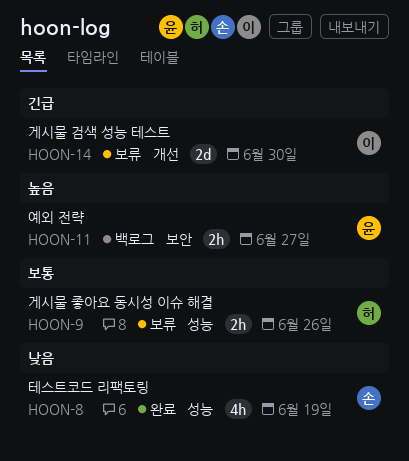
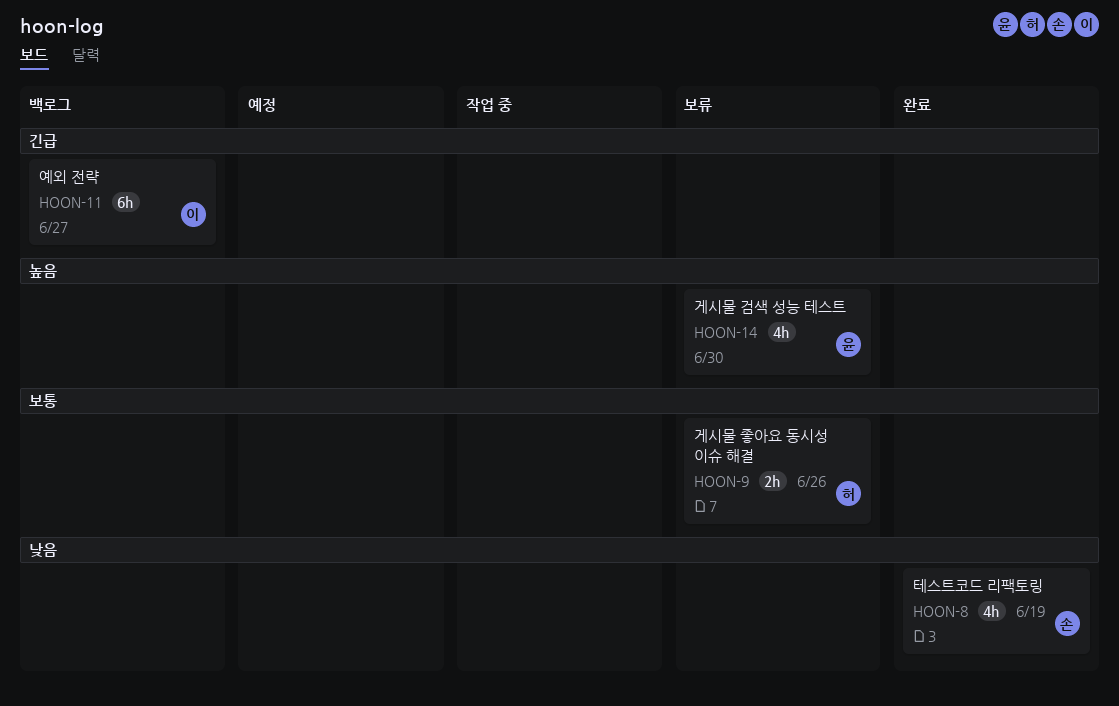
HOON-11, owner: 윤 -> 이
HOON-11, priority: 높음 -> 긴급
HOON-11, estimate: 2h -> 6h
HOON-14, owner: 이 -> 윤
HOON-14, priority: 긴급 -> 높음
HOON-14, estimate: 2d -> 4h

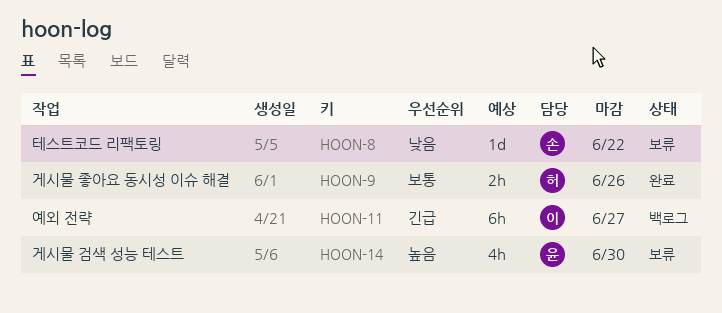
HOON-8, status: 완료 -> 보류
HOON-8, estimate: 4h -> 1d
HOON-8, due: Jun 19 -> Jun 22
HOON-9, status: 보류 -> 완료

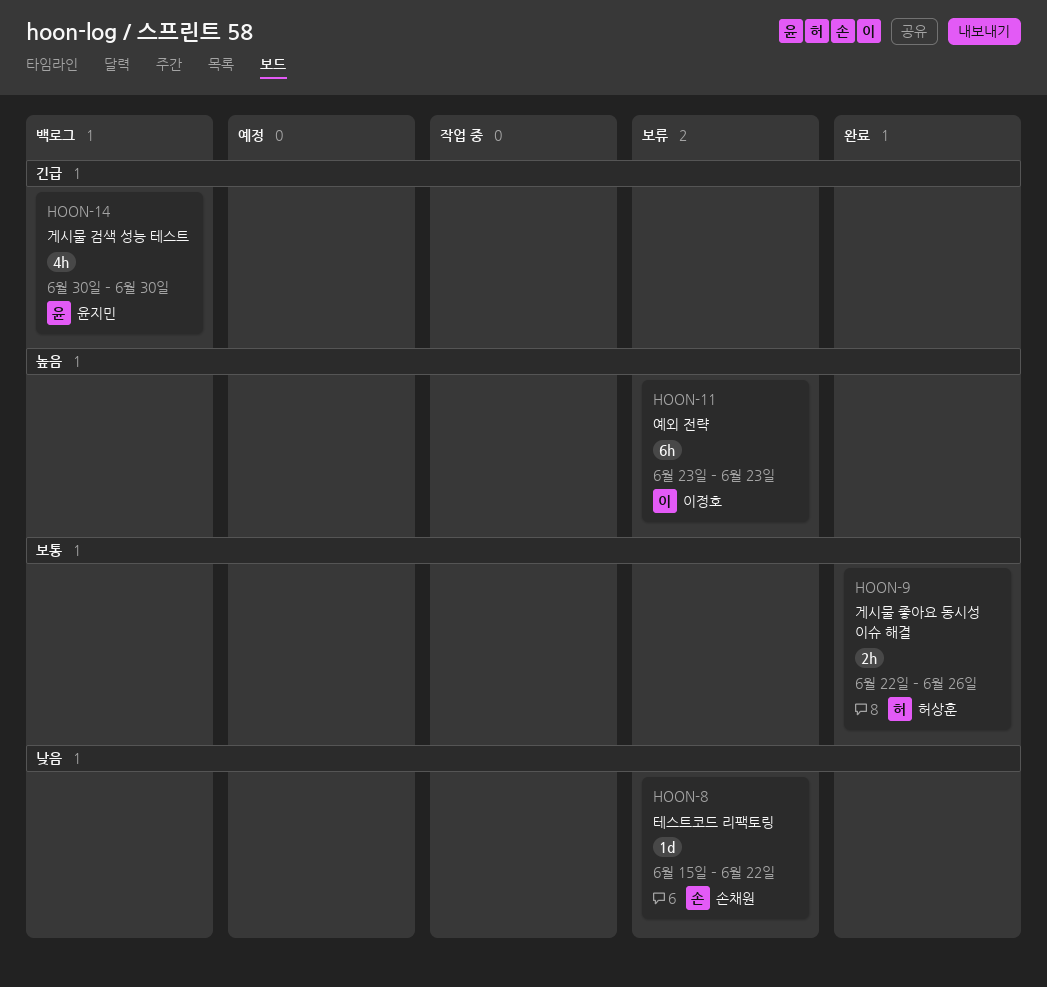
HOON-11, status: 백로그 -> 보류
HOON-11, priority: 긴급 -> 높음
HOON-11, due: Jun 27 -> Jun 23
HOON-14, status: 보류 -> 백로그
HOON-14, priority: 높음 -> 긴급

